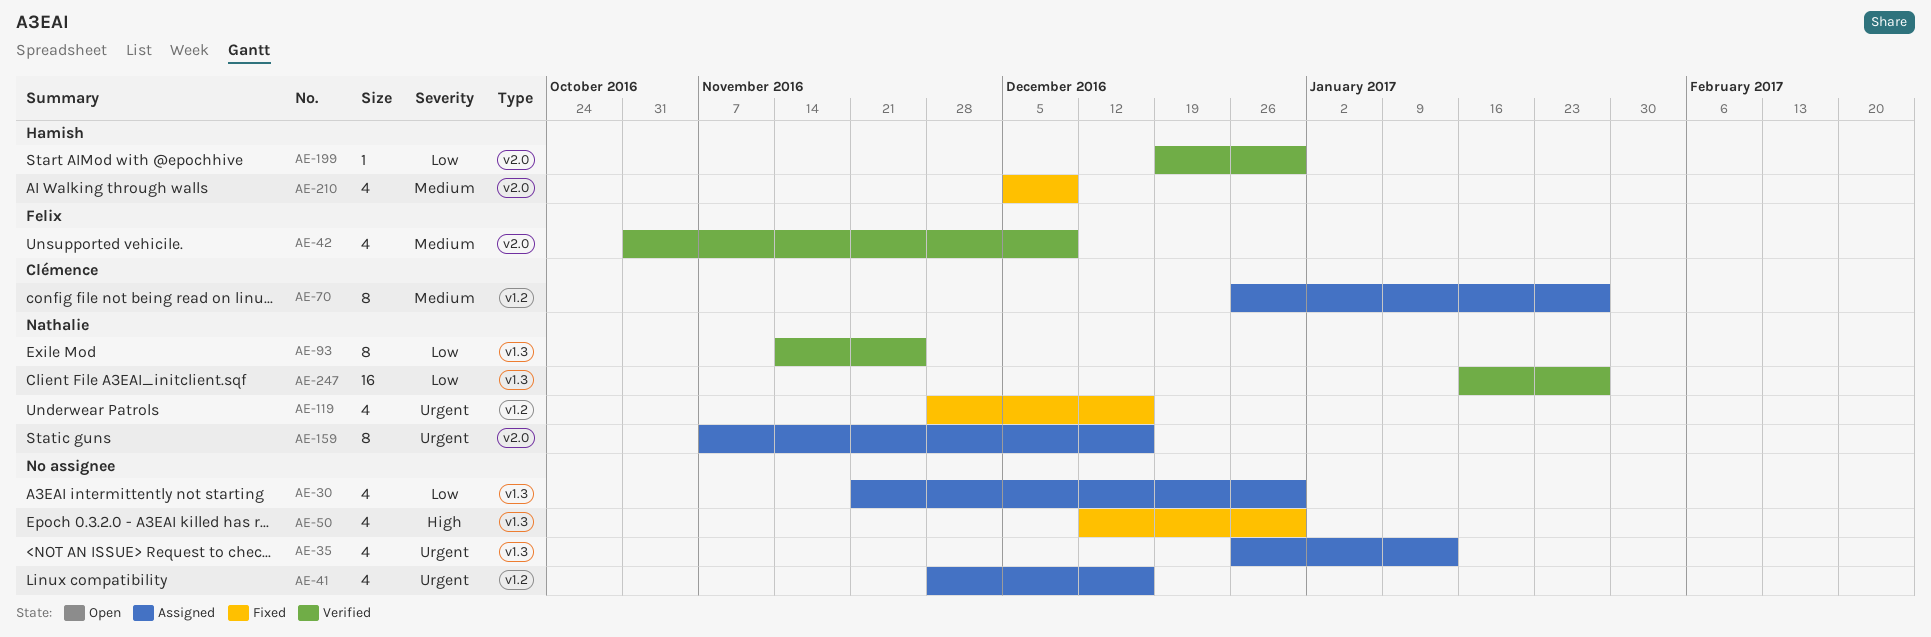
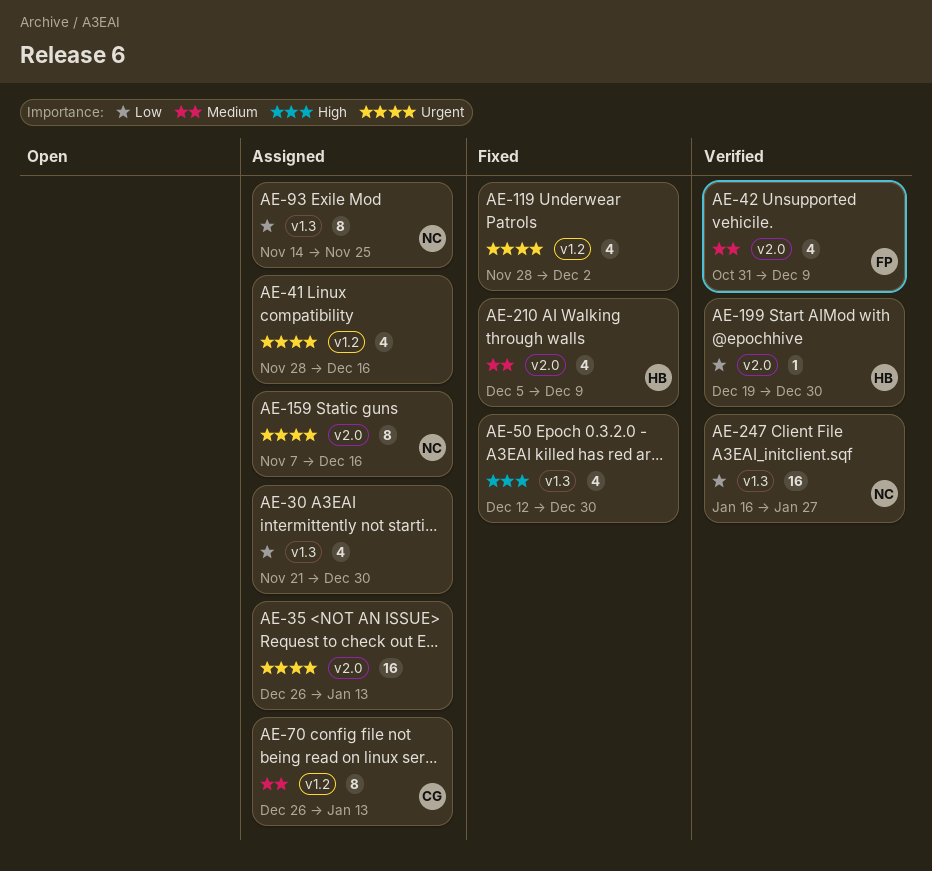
AE-35, label: v1.3 -> v2.0
AE-35, estimate: 4 -> 16
AE-70, due: Jan 27 -> Jan 13
AE-93, status: Verified -> Assigned
AE-119, owner: Nathalie -> none
AE-119, due: Dec 16 -> Dec 2

